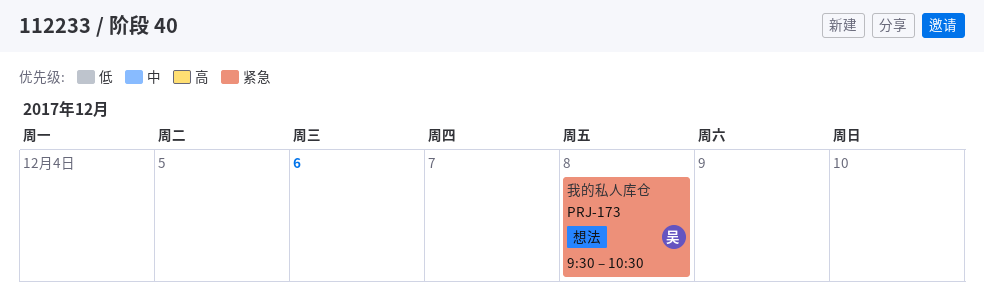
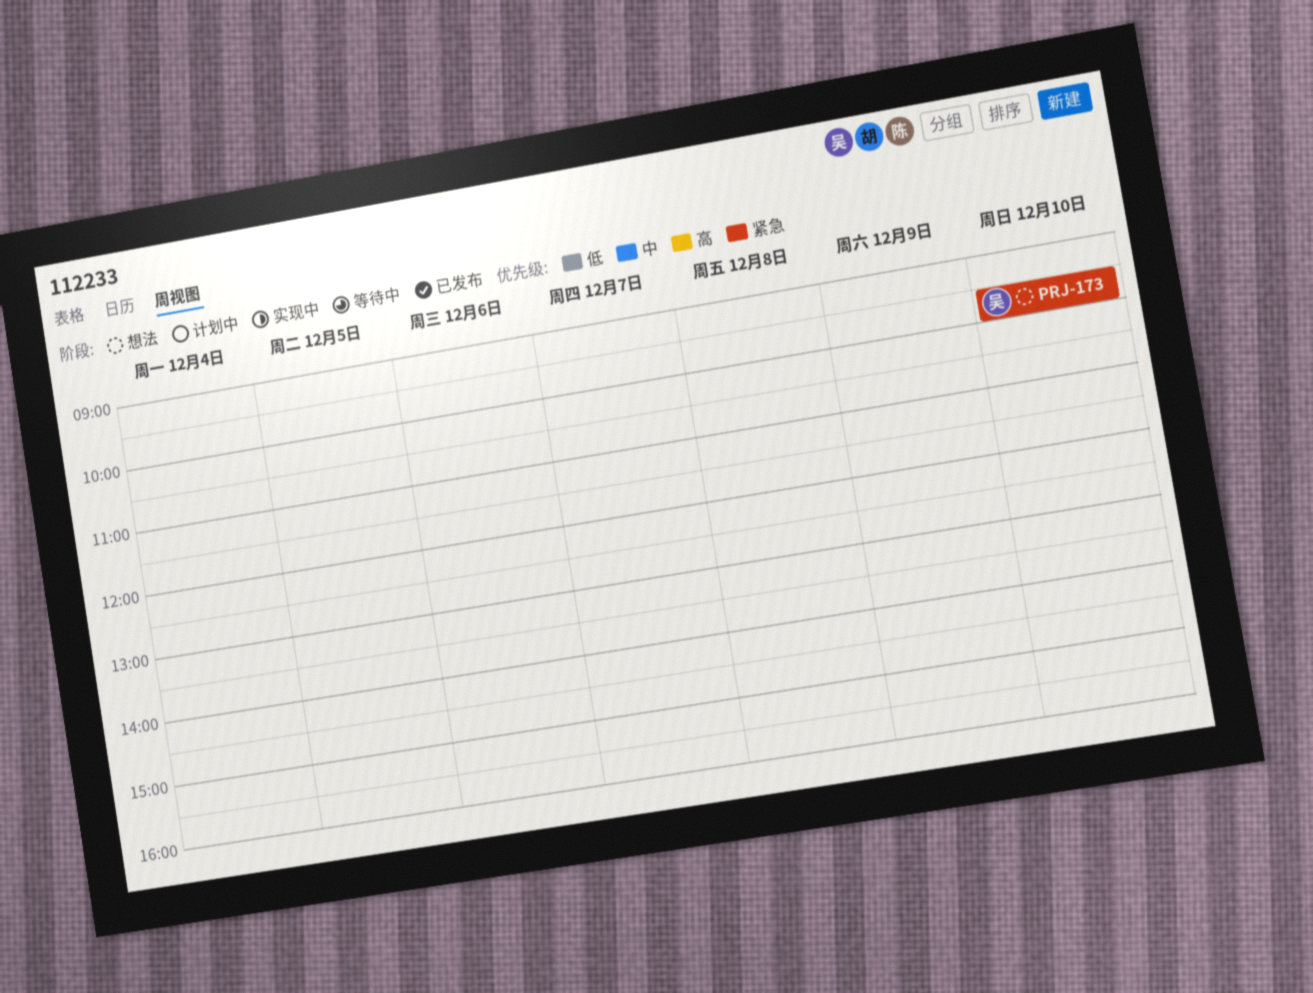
PRJ-173, day: Dec 8 -> Dec 10
PRJ-173, ends: 10:30 -> 10:00

